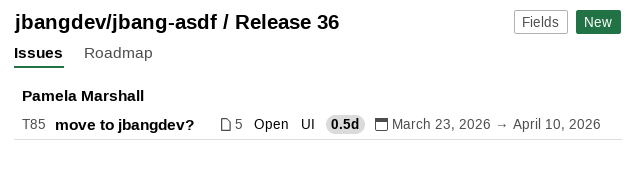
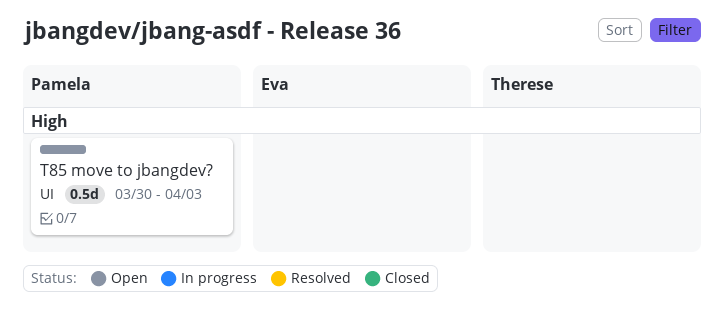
T85, start: Mar 23 -> Mar 30
T85, due: Apr 10 -> Apr 3

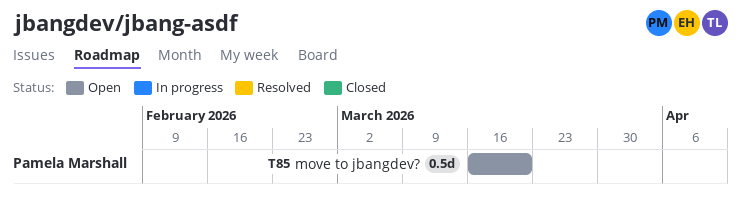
T85, start: Mar 30 -> Mar 16
T85, due: Apr 3 -> Mar 20

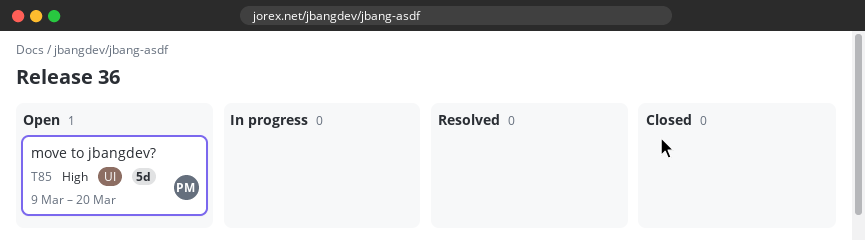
T85, estimate: 0.5d -> 5d
T85, start: Mar 16 -> Mar 9

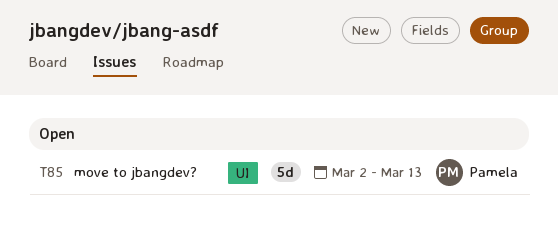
T85, start: Mar 9 -> Mar 2
T85, due: Mar 20 -> Mar 13

